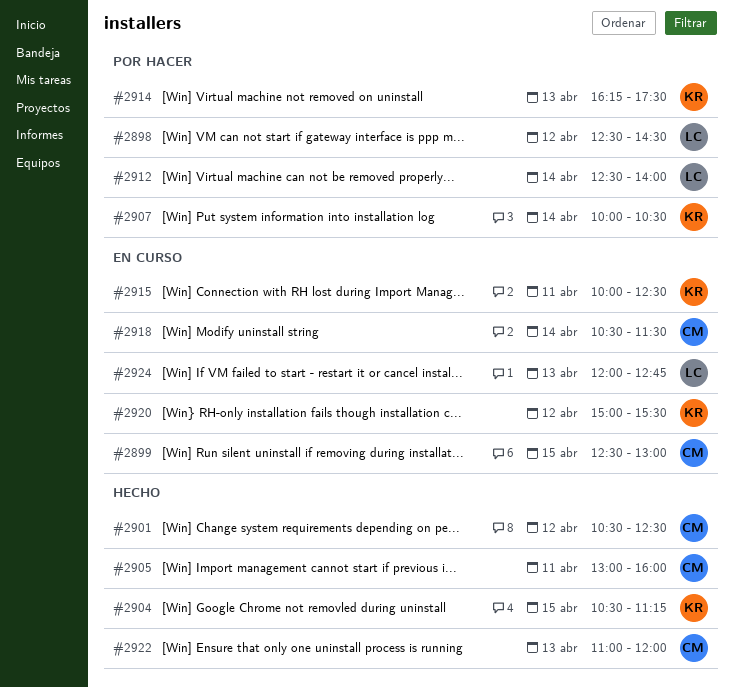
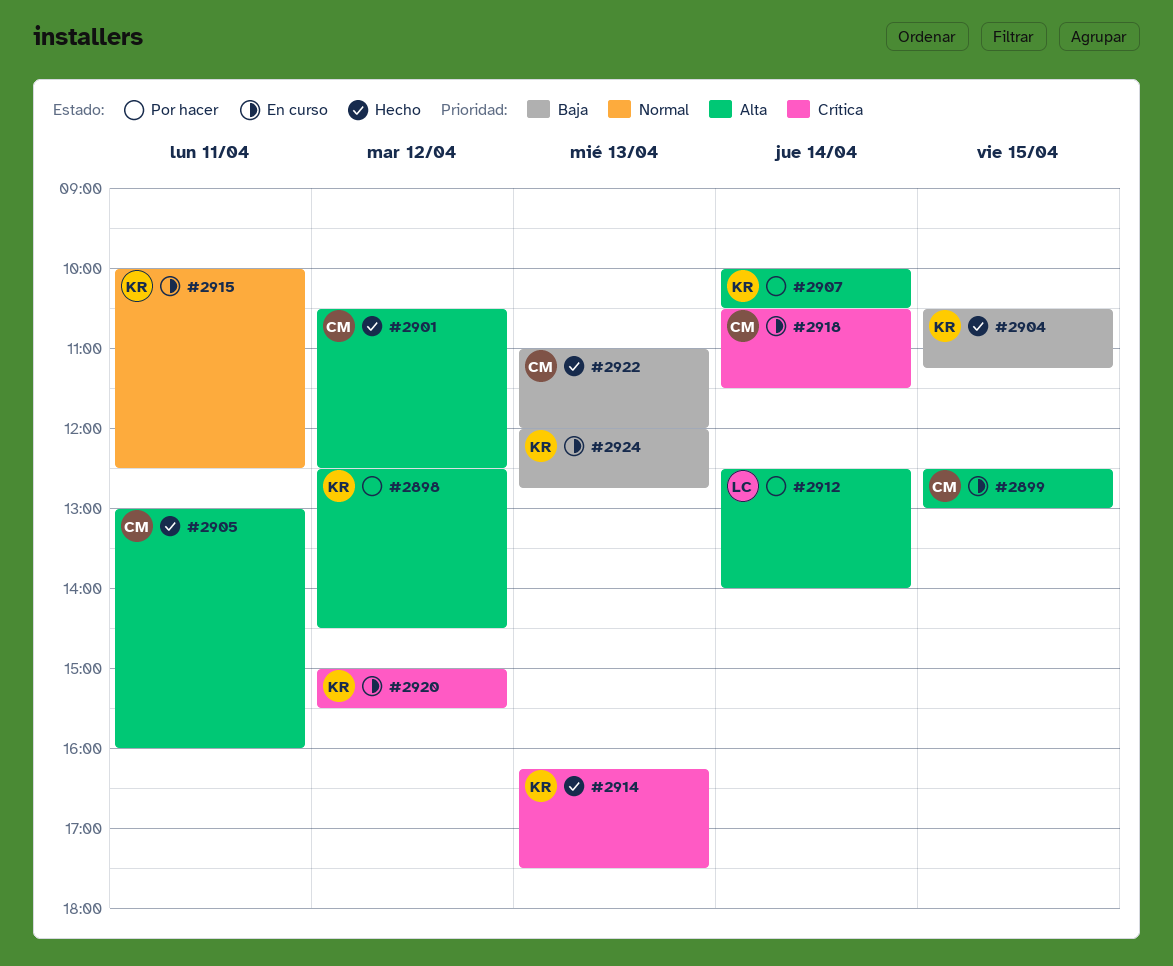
#2898, owner: LC -> KR
#2914, status: Por hacer -> Hecho
#2924, owner: LC -> KR

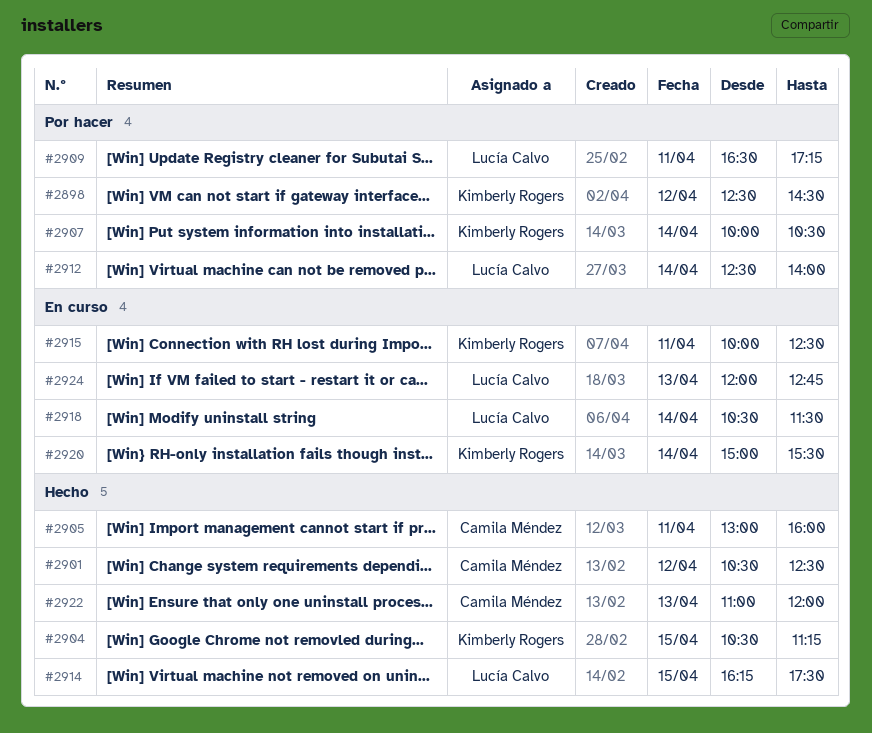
#2899: present -> none
#2909: none -> present
#2914, owner: Kimberly Rogers -> Lucía Calvo
#2914, day: Apr 13 -> Apr 15
#2918, owner: Camila Méndez -> Lucía Calvo
#2920, day: Apr 12 -> Apr 14
#2924, owner: Kimberly Rogers -> Lucía Calvo

